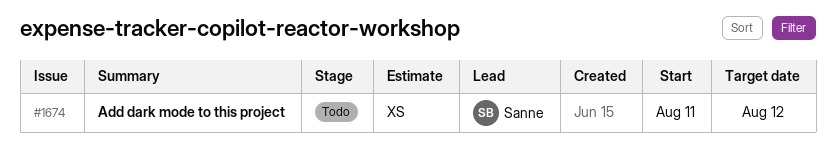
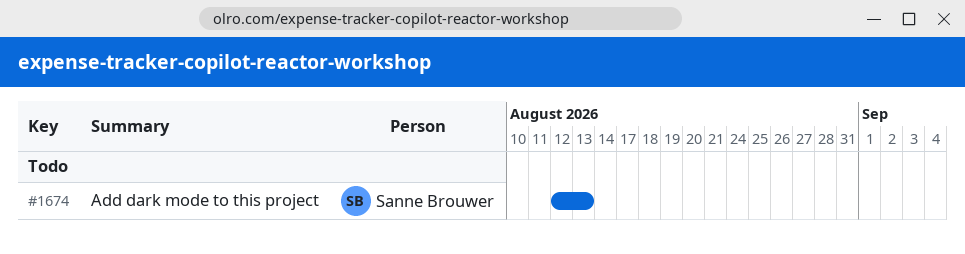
#1674, start: Aug 11 -> Aug 12
#1674, due: Aug 12 -> Aug 13

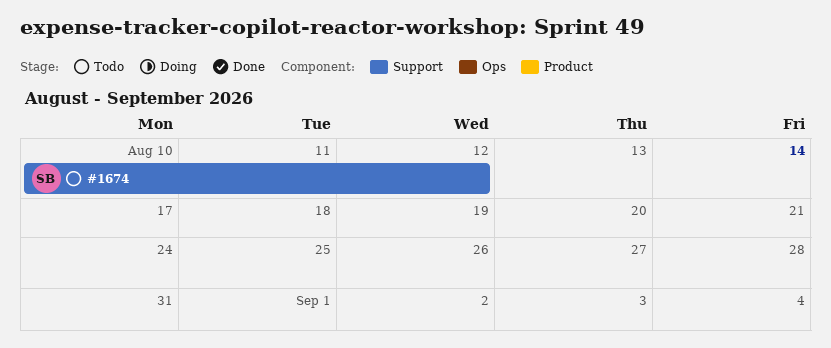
#1674, start: Aug 12 -> Aug 10
#1674, due: Aug 13 -> Aug 12

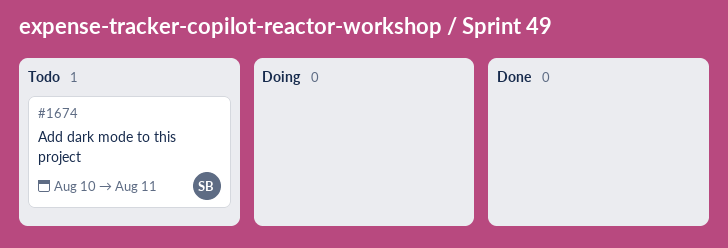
#1674, due: Aug 12 -> Aug 11

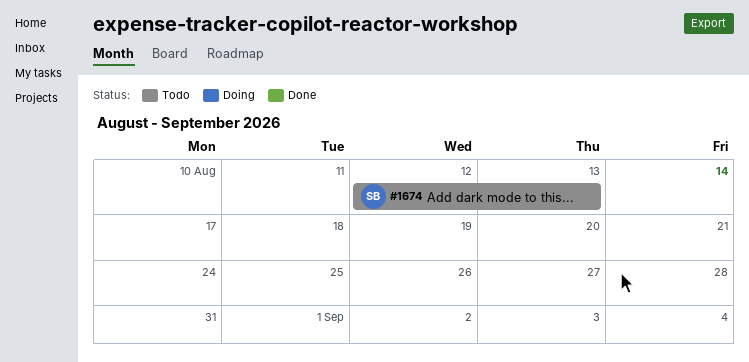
#1674, start: Aug 10 -> Aug 12
#1674, due: Aug 11 -> Aug 13

